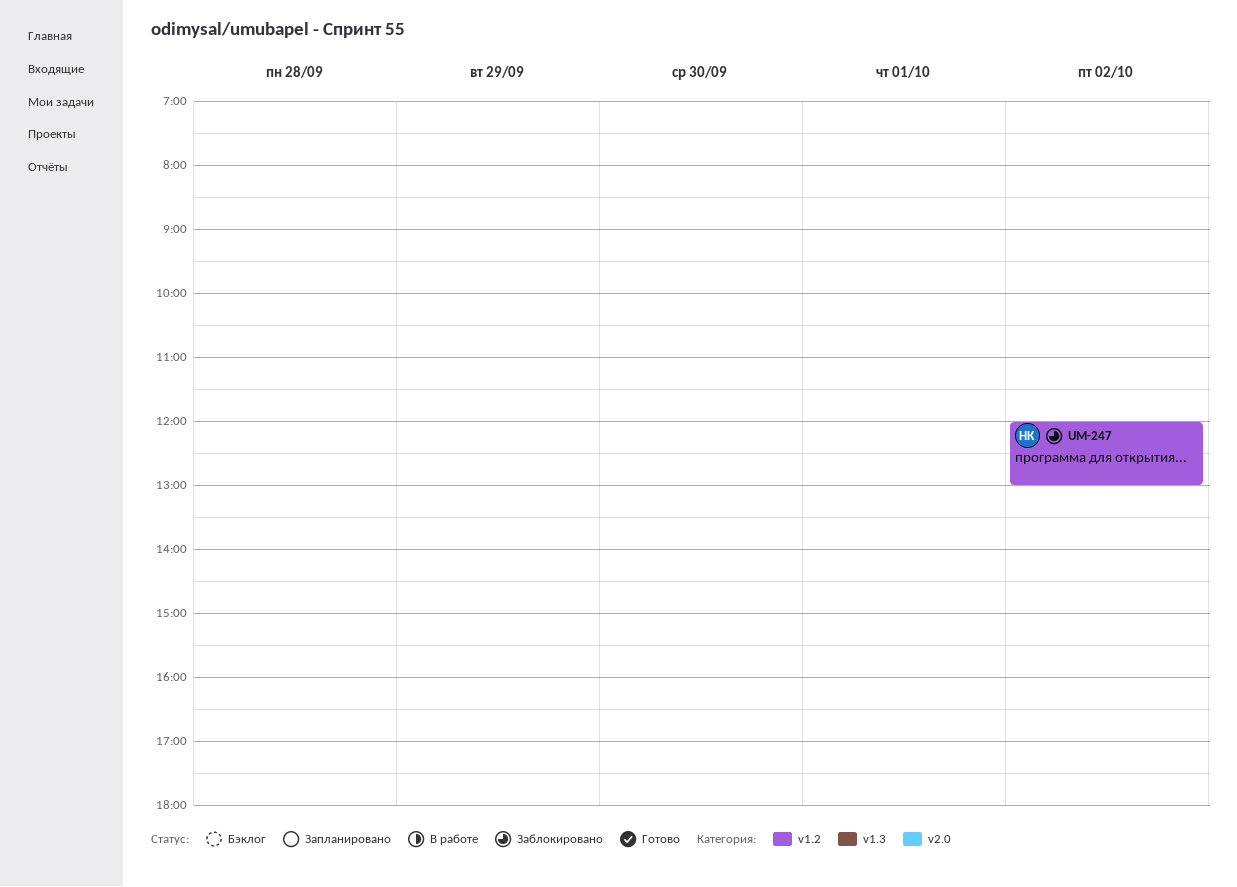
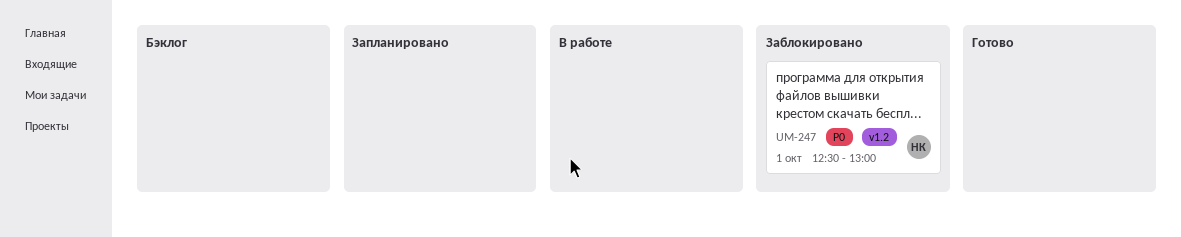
UM-247, day: Oct 2 -> Oct 1
UM-247, begins: 12:00 -> 12:30

